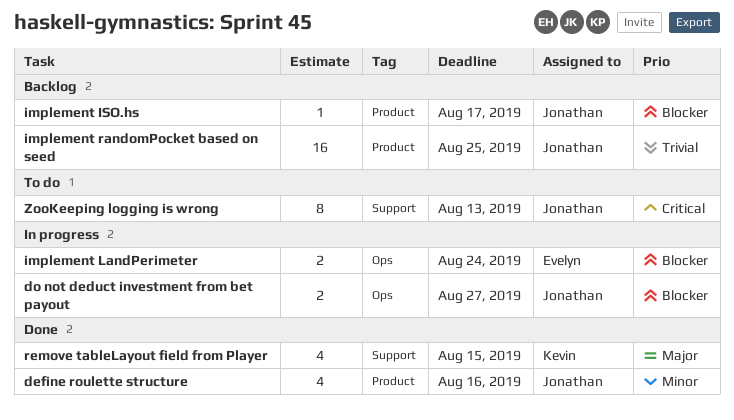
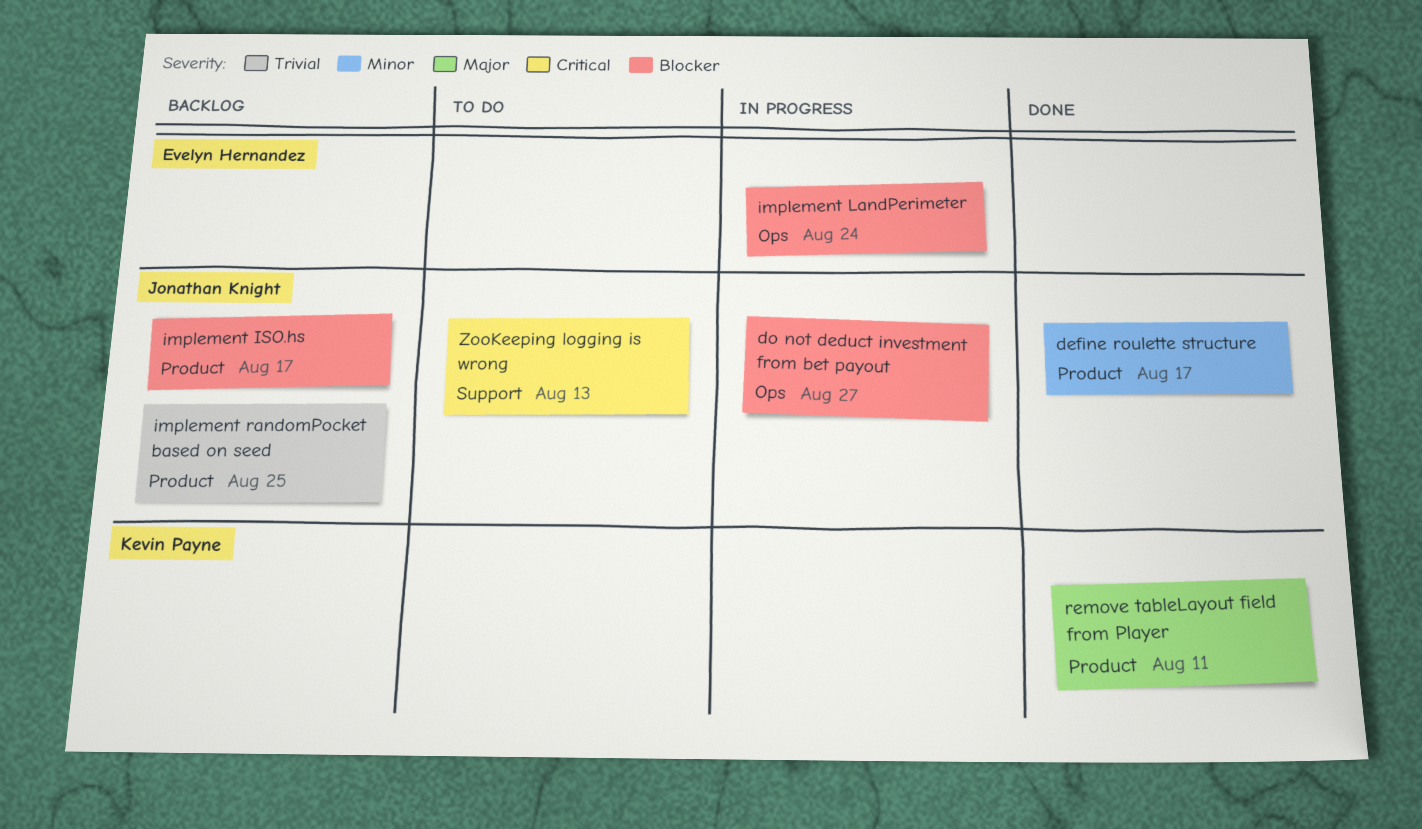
define roulette structure, due: Aug 16 -> Aug 17
remove tableLayout field from Player, label: Support -> Product
remove tableLayout field from Player, due: Aug 15 -> Aug 11

